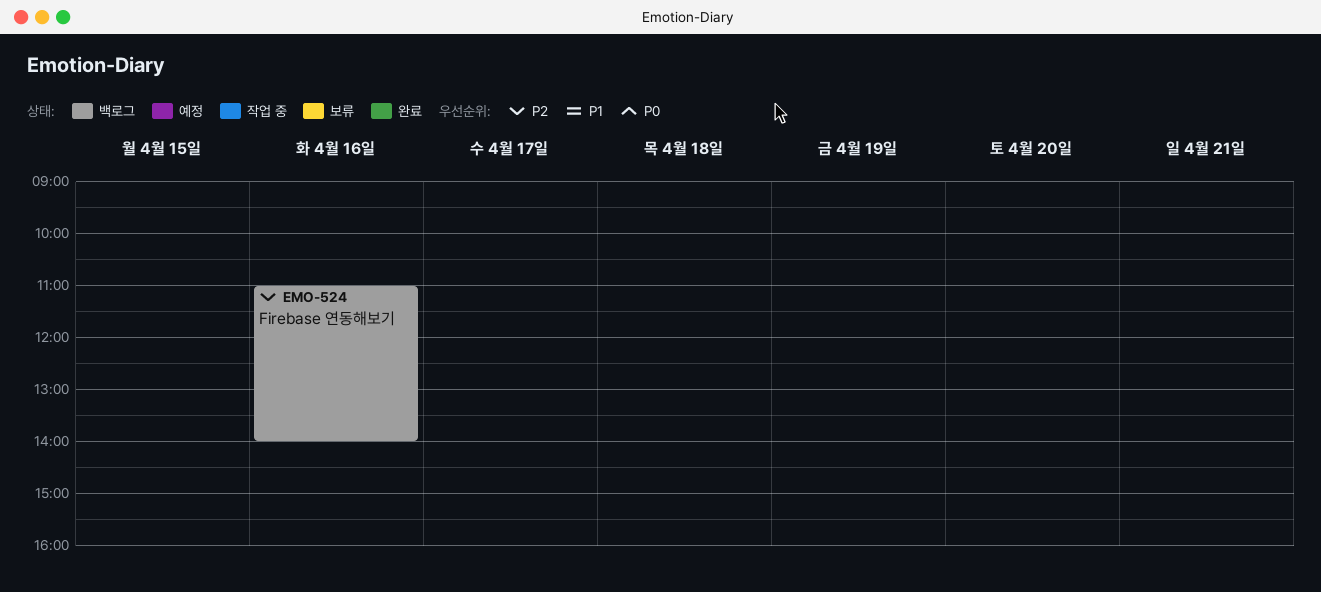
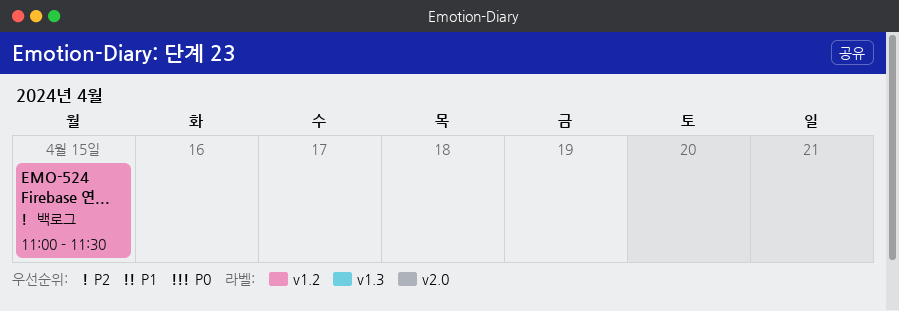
EMO-524, day: Apr 16 -> Apr 15
EMO-524, ends: 14:00 -> 11:30

